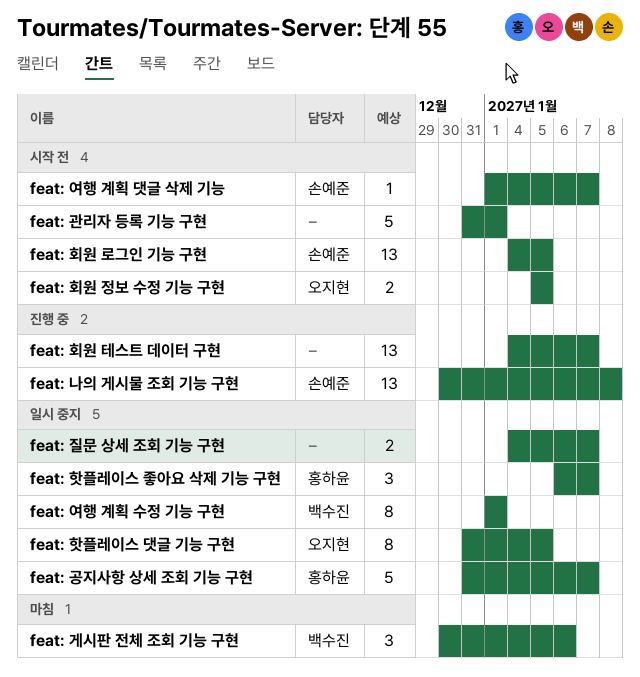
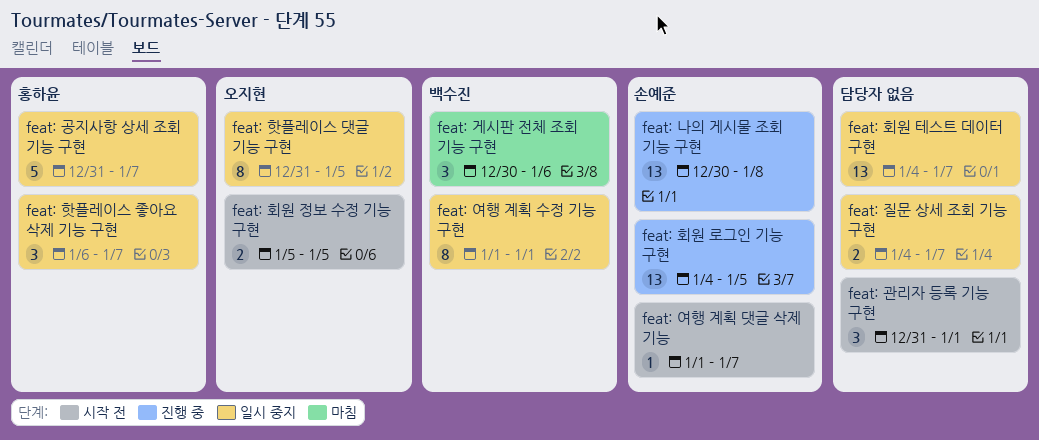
feat: 관리자 등록 기능 구현, estimate: 5 -> 3
feat: 회원 로그인 기능 구현, status: 시작 전 -> 진행 중
feat: 회원 테스트 데이터 구현, status: 진행 중 -> 일시 중지

